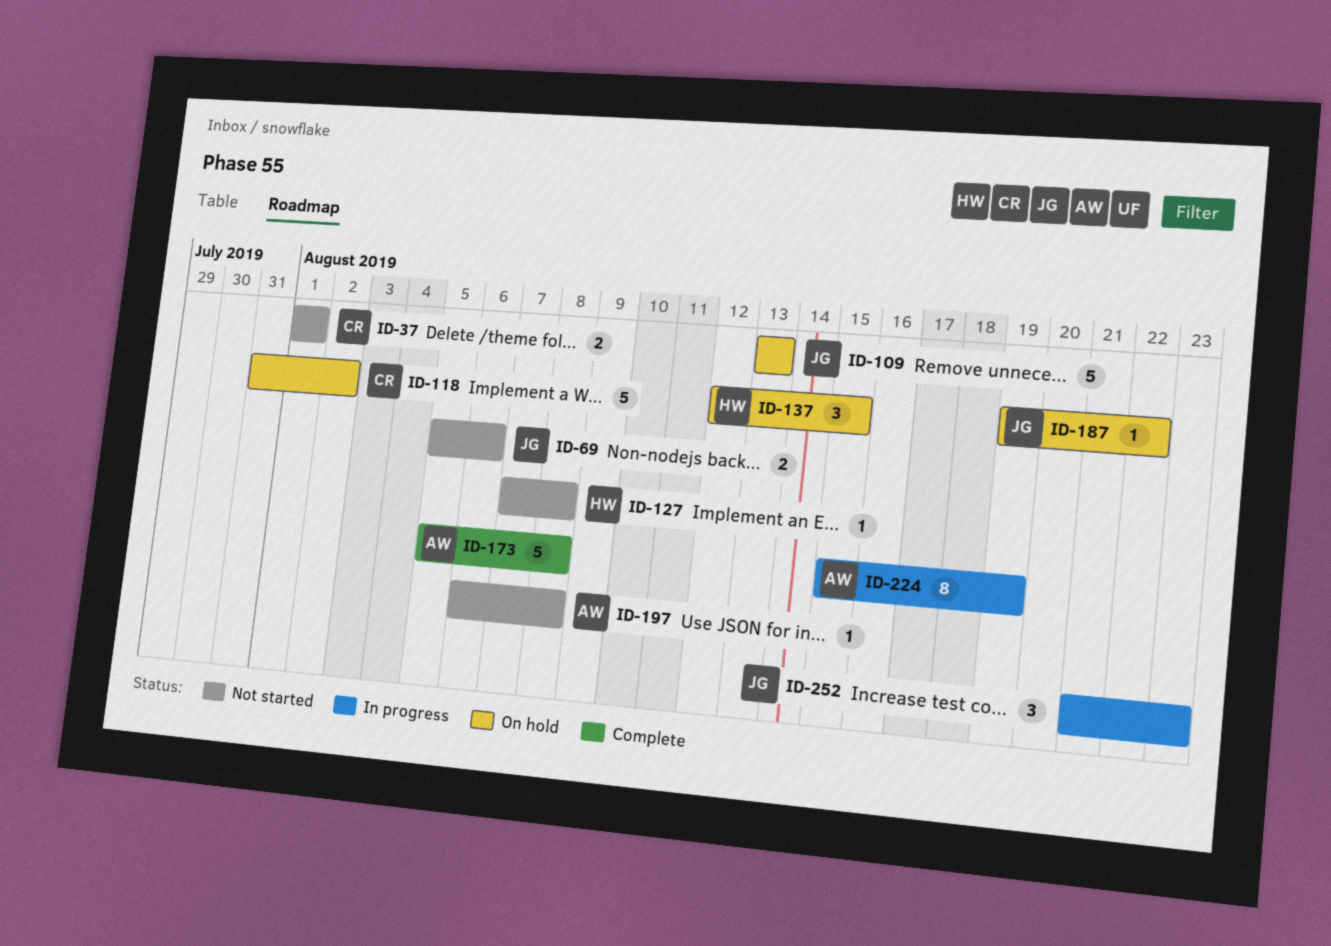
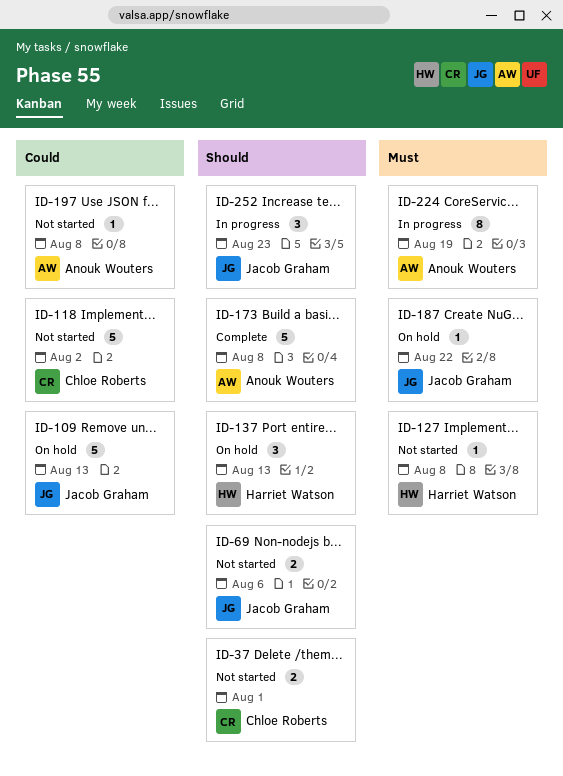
ID-118, status: On hold -> Not started
ID-137, due: Aug 15 -> Aug 13

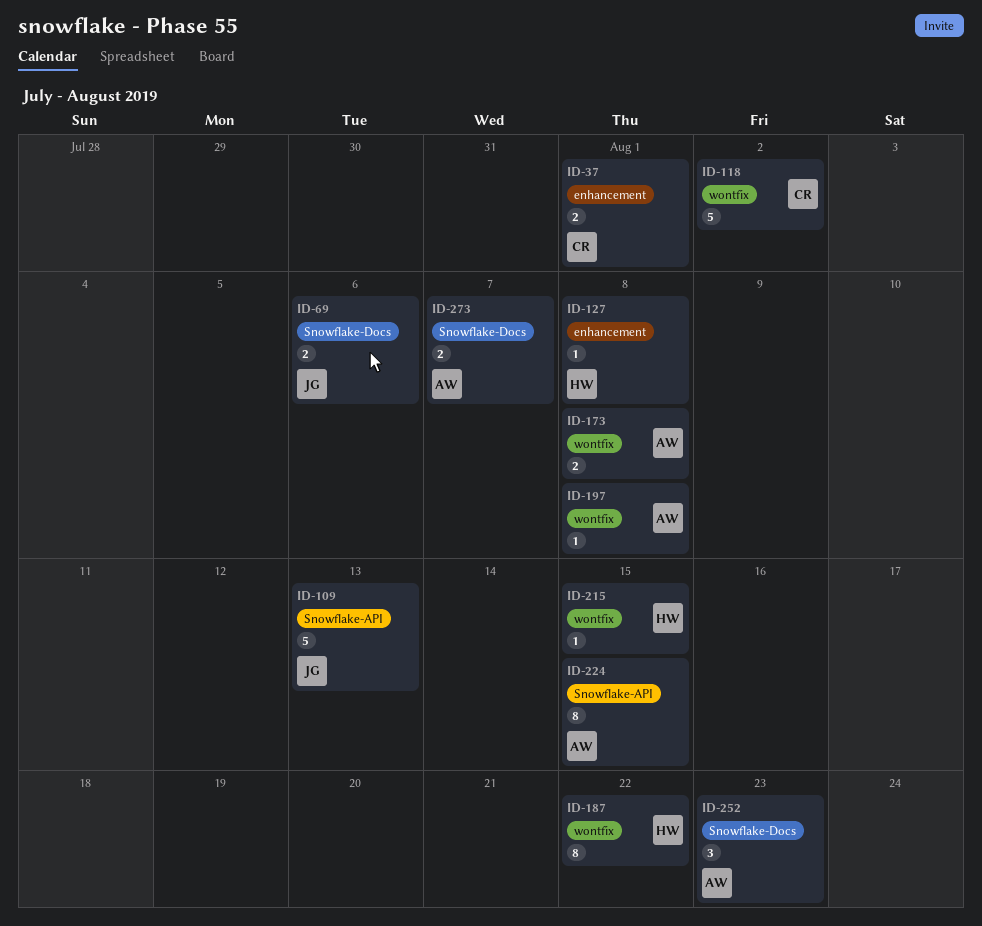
ID-137: present -> none
ID-173, estimate: 5 -> 2
ID-187, owner: Jacob Graham -> Harriet Watson
ID-187, estimate: 1 -> 8
ID-215: none -> present
ID-224, due: Aug 19 -> Aug 15
ID-252, owner: Jacob Graham -> Anouk Wouters
ID-273: none -> present

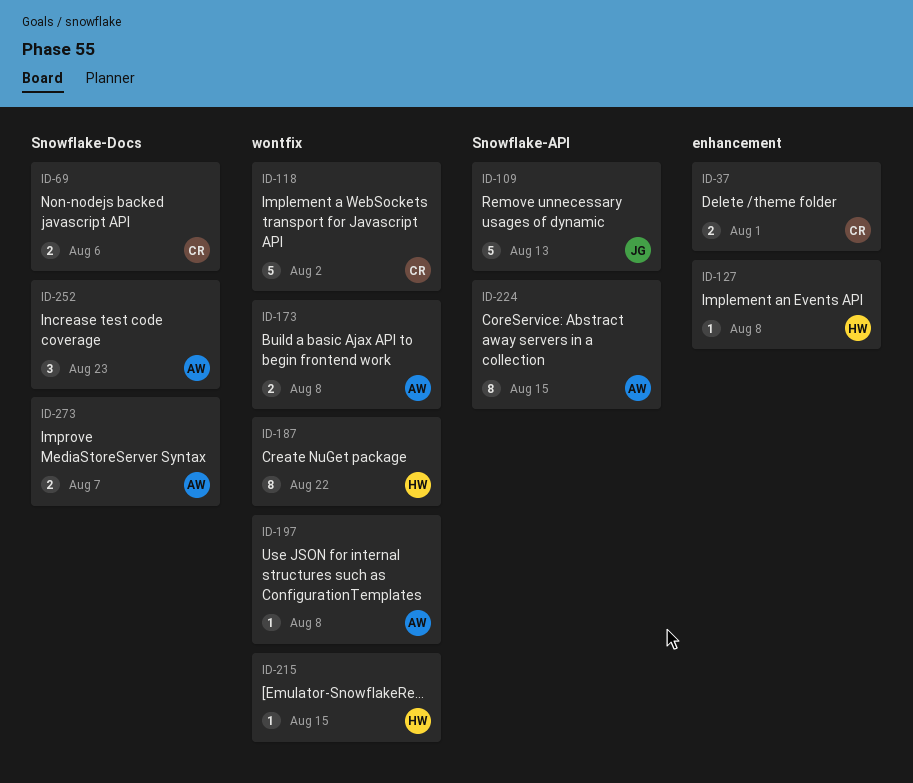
ID-69, owner: JG -> CR

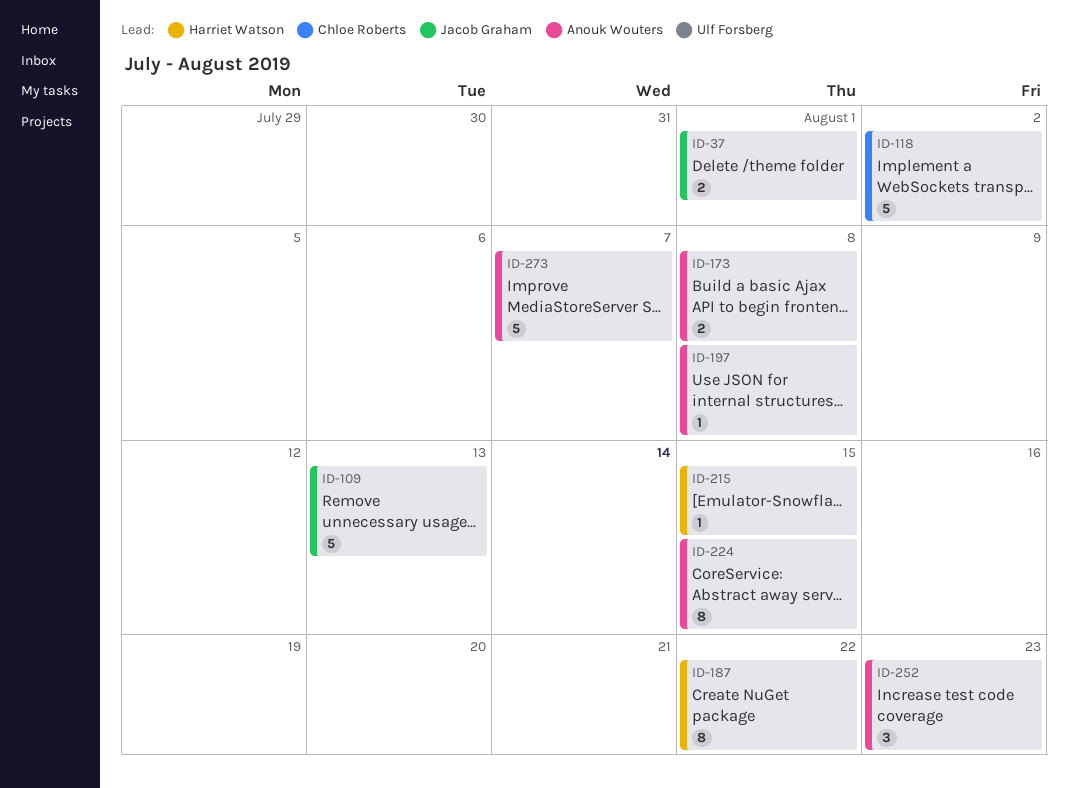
ID-37, owner: Chloe Roberts -> Jacob Graham
ID-69: present -> none
ID-127: present -> none
ID-273, estimate: 2 -> 5

